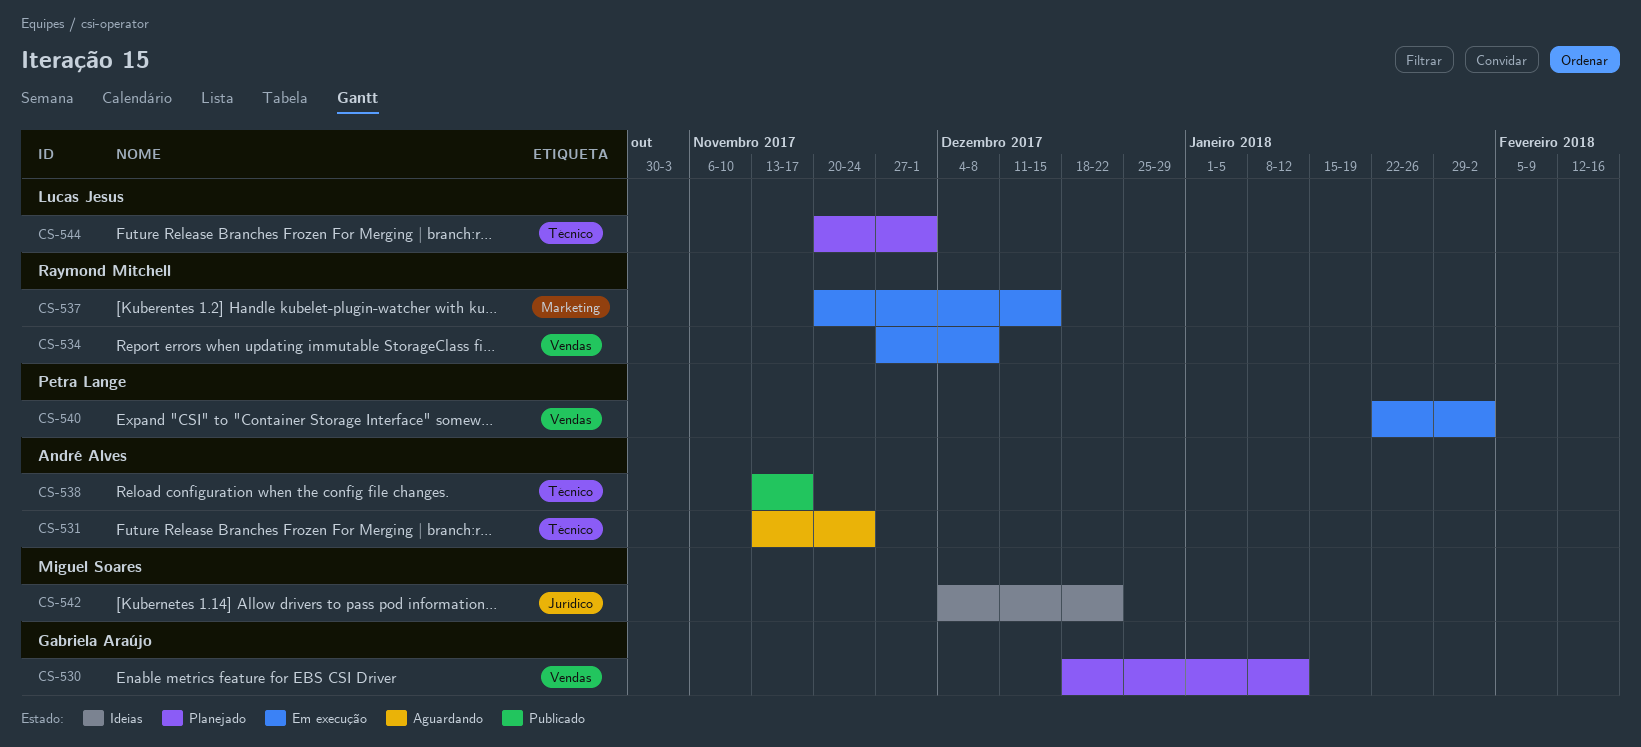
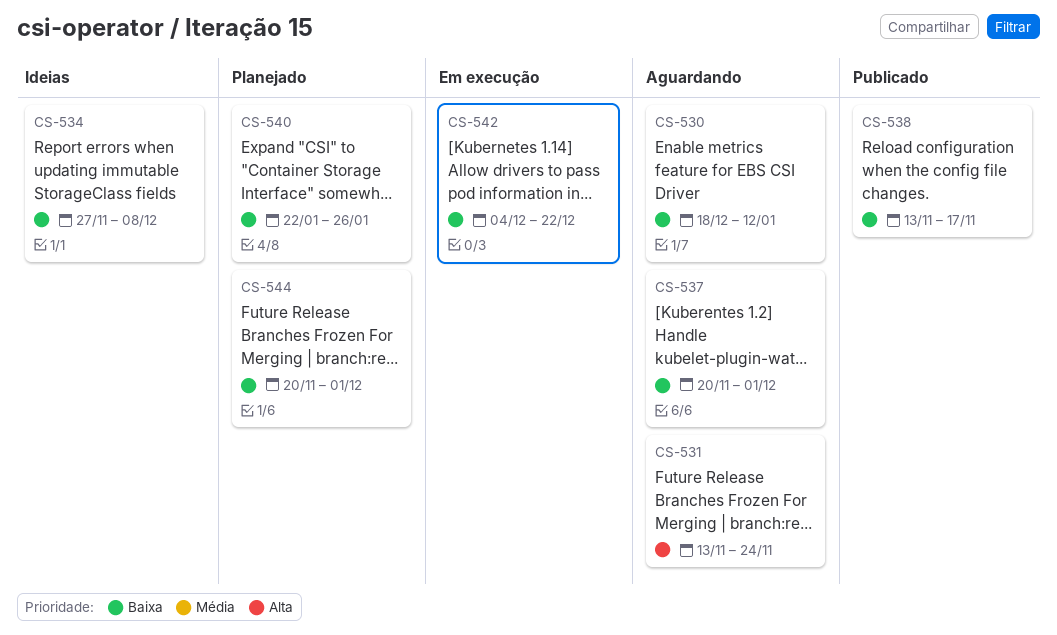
CS-530, status: Planejado -> Aguardando
CS-534, status: Em execução -> Ideias
CS-537, status: Em execução -> Aguardando
CS-537, due: Dec 15 -> Dec 1
CS-540, status: Em execução -> Planejado
CS-540, due: Feb 2 -> Jan 26
CS-542, status: Ideias -> Em execução

